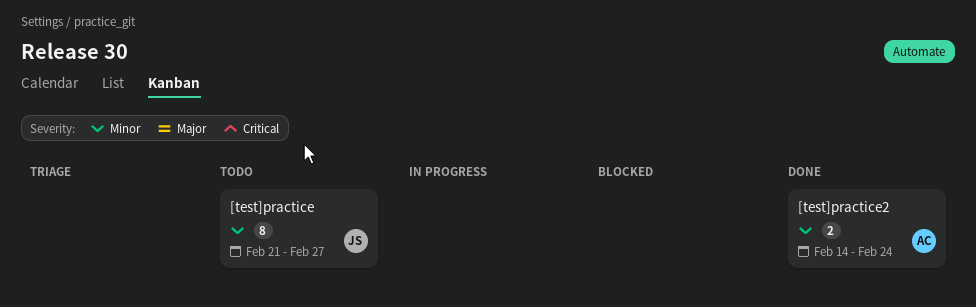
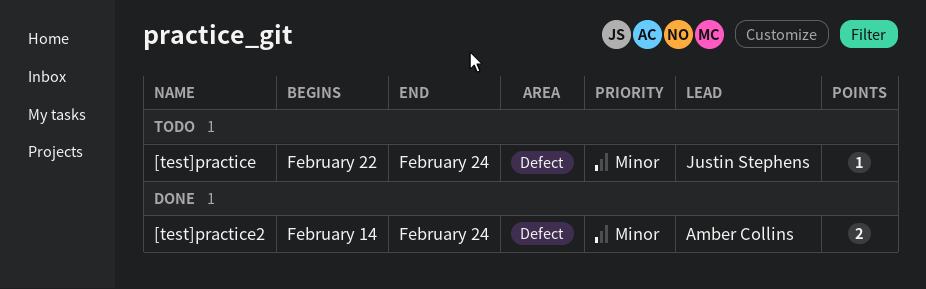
[test]practice, estimate: 8 -> 1
[test]practice, start: Feb 21 -> Feb 22
[test]practice, due: Feb 27 -> Feb 24

